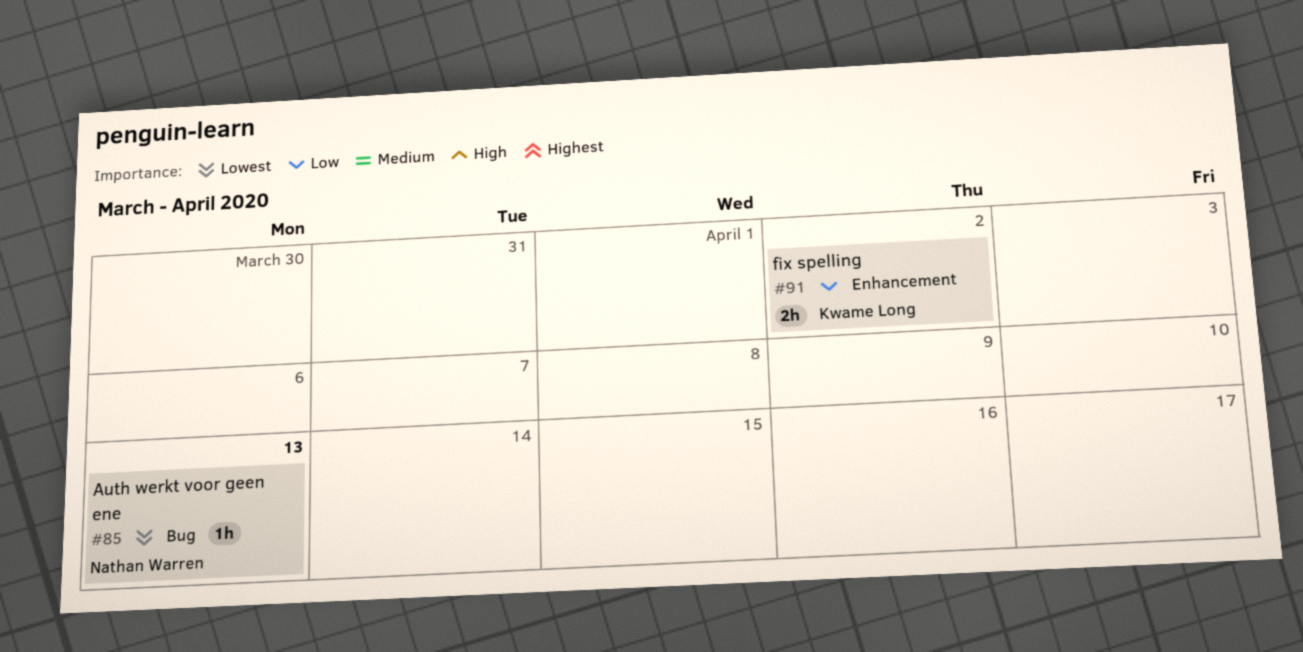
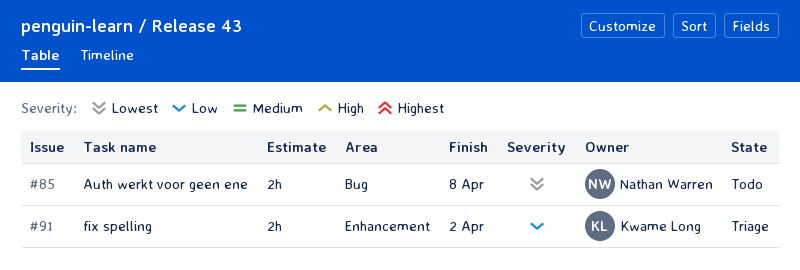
#85, estimate: 1h -> 2h
#85, due: Apr 13 -> Apr 8

